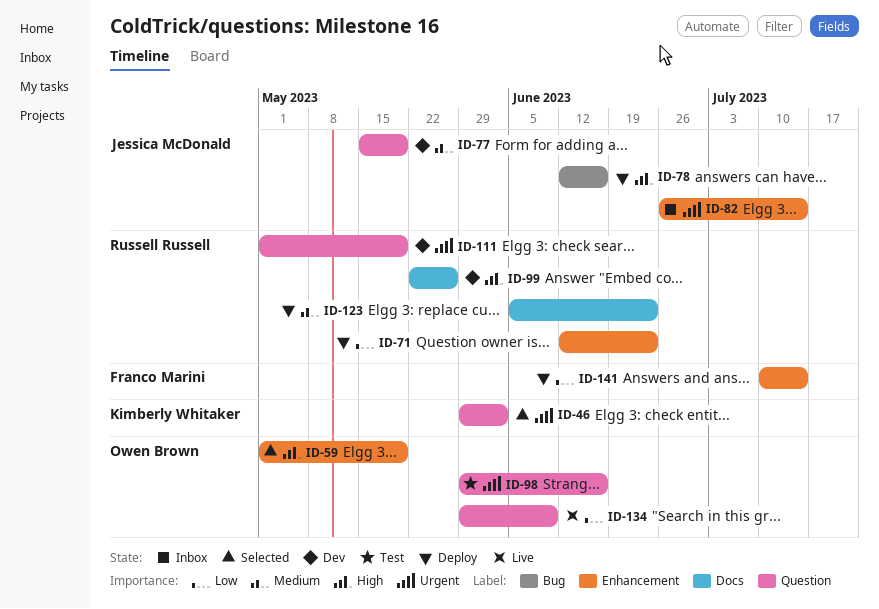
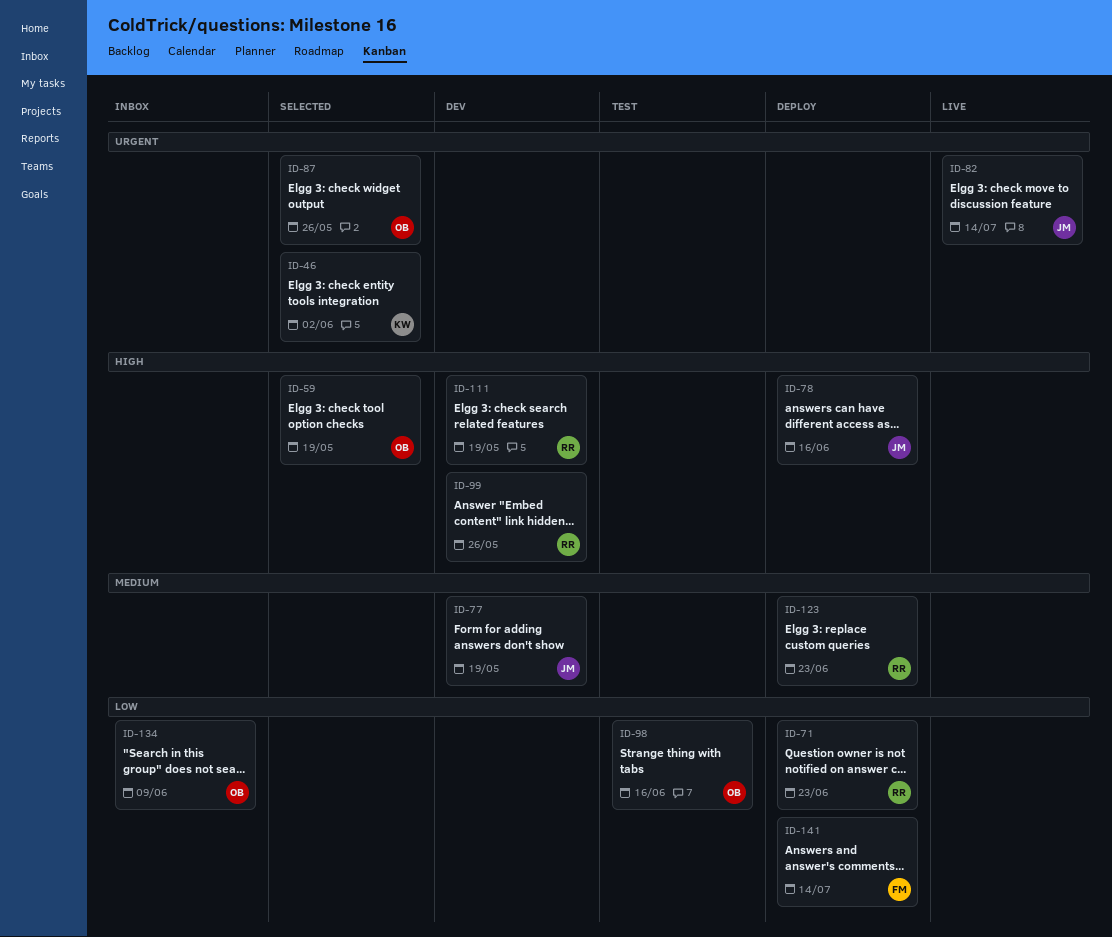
ID-82, status: Inbox -> Live
ID-87: none -> present
ID-98, priority: Urgent -> Low
ID-111, priority: Urgent -> High
ID-134, status: Live -> Inbox

